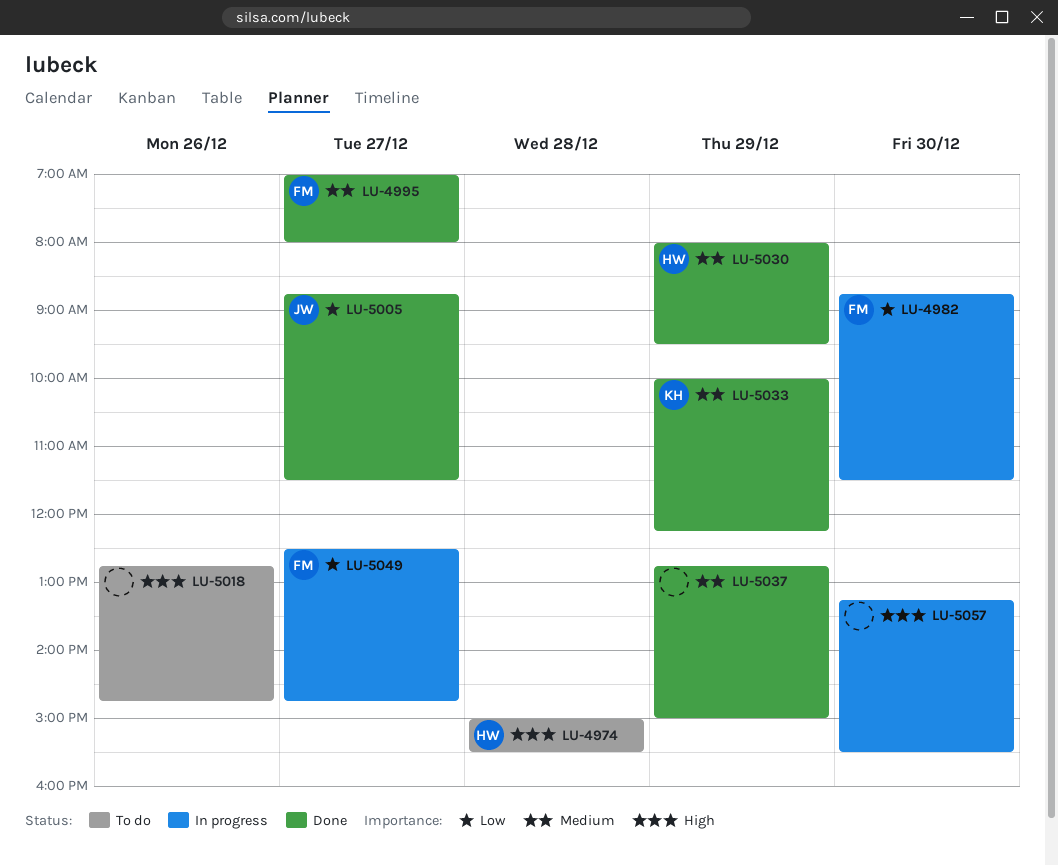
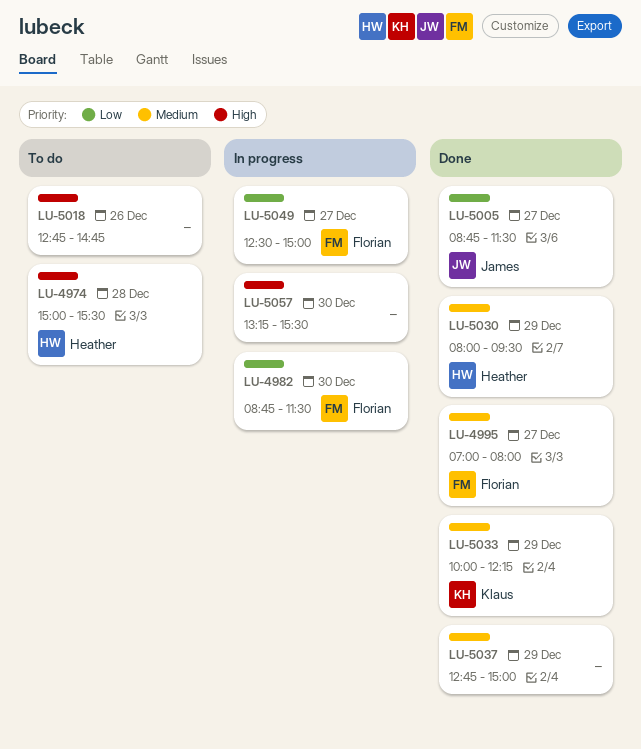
LU-5049, ends: 14:45 -> 15:00

